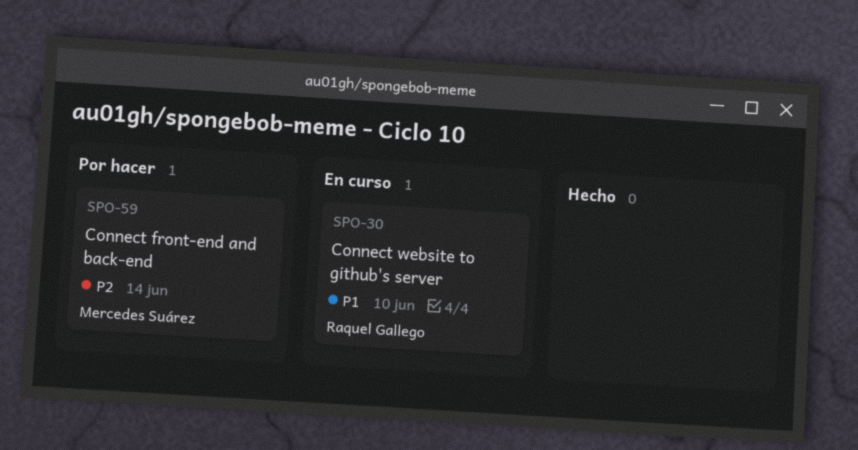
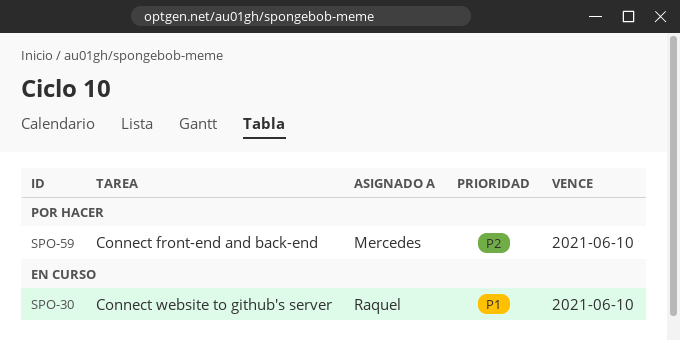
SPO-59, due: Jun 14 -> Jun 10

